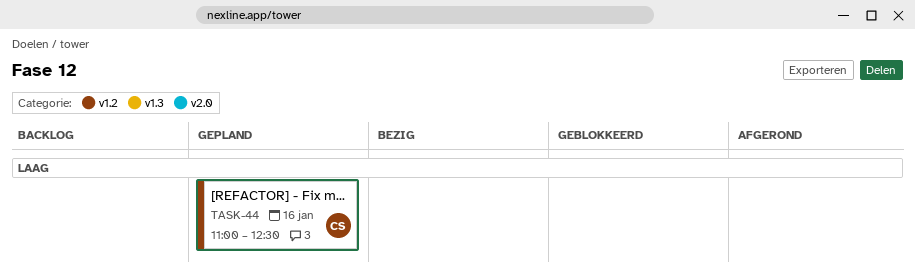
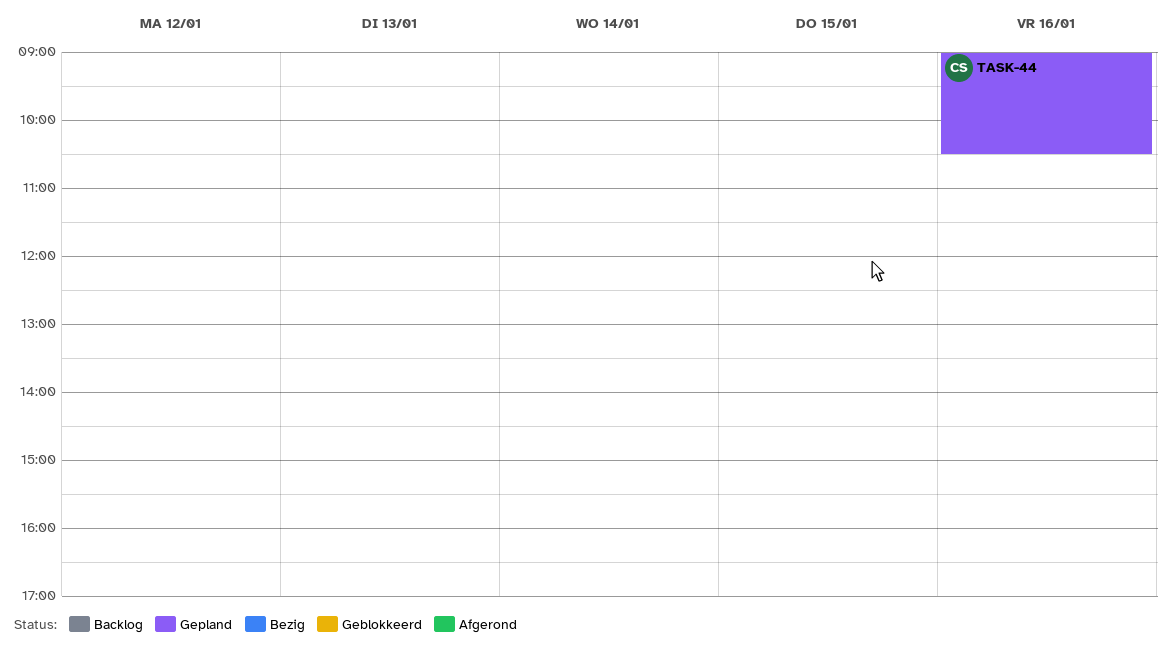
TASK-44, begins: 11:00 -> 09:00
TASK-44, ends: 12:30 -> 10:30

